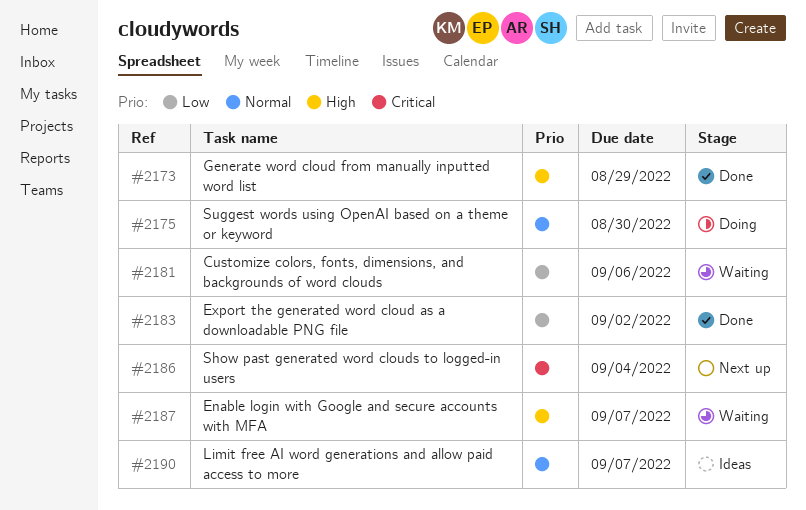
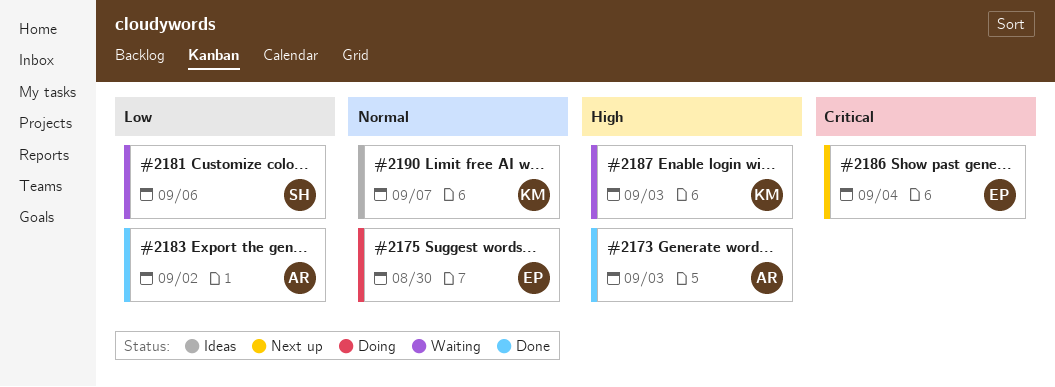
#2173, due: Aug 29 -> Sep 3
#2187, due: Sep 7 -> Sep 3

